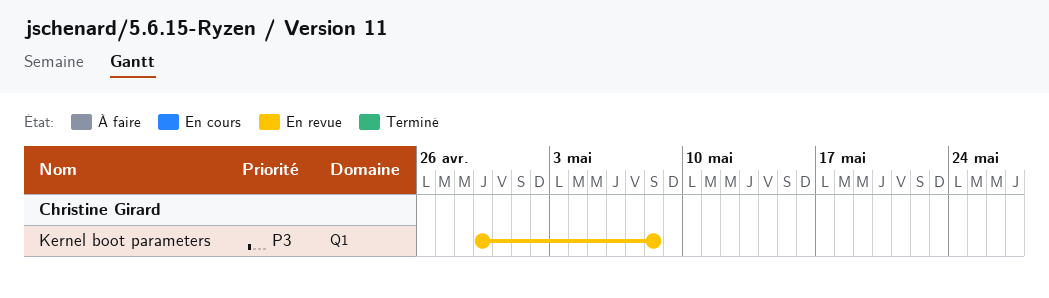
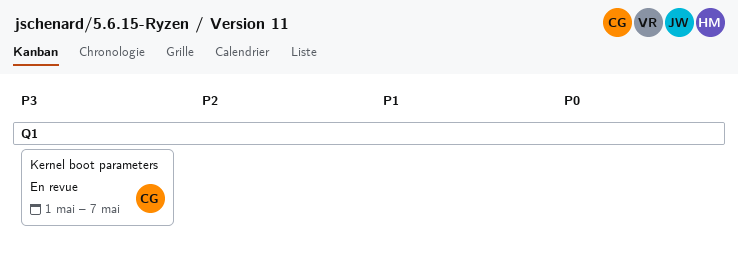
Kernel boot parameters, start: Apr 29 -> May 1
Kernel boot parameters, due: May 8 -> May 7

